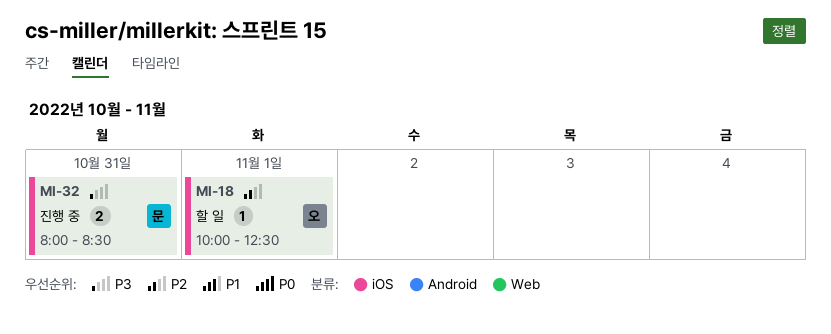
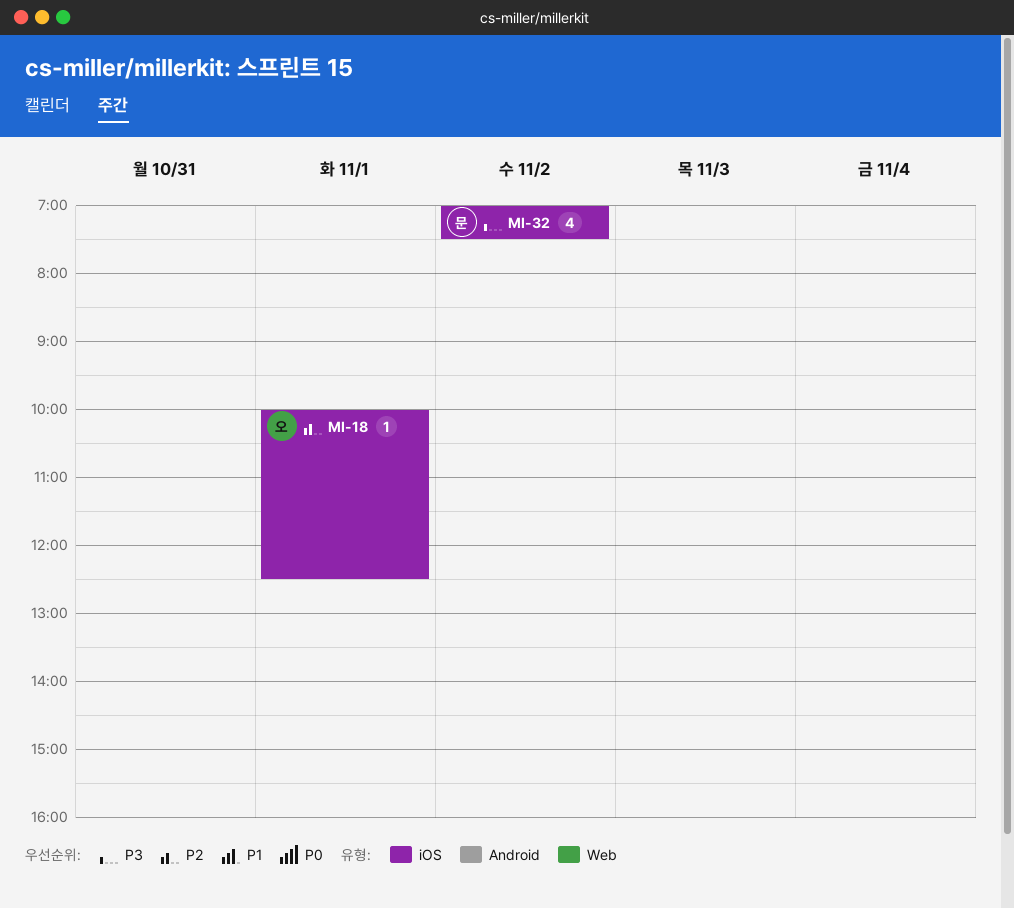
MI-32, estimate: 2 -> 4
MI-32, day: Oct 31 -> Nov 2
MI-32, begins: 08:00 -> 07:00
MI-32, ends: 08:30 -> 07:30

